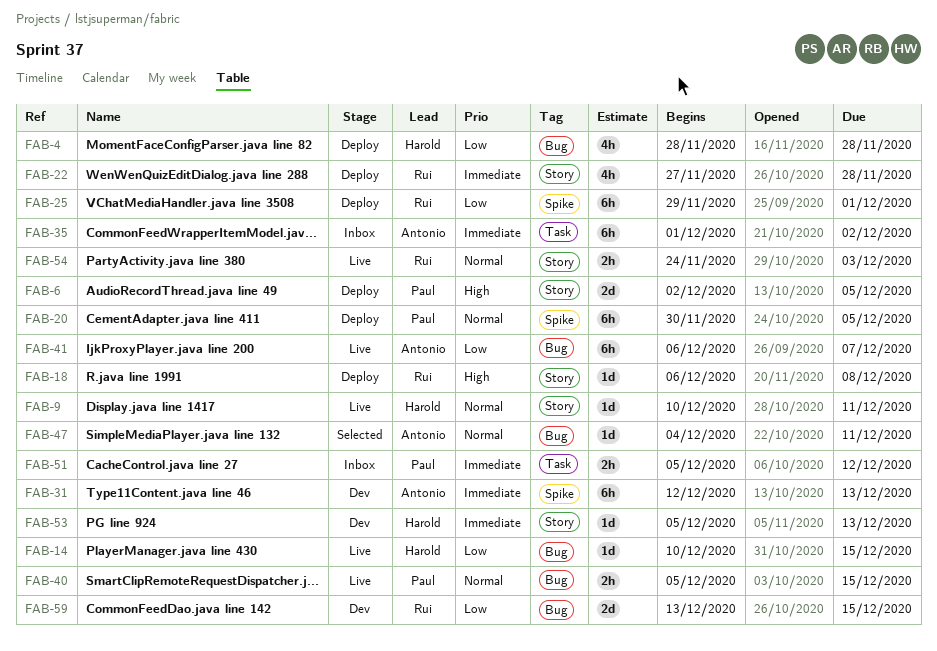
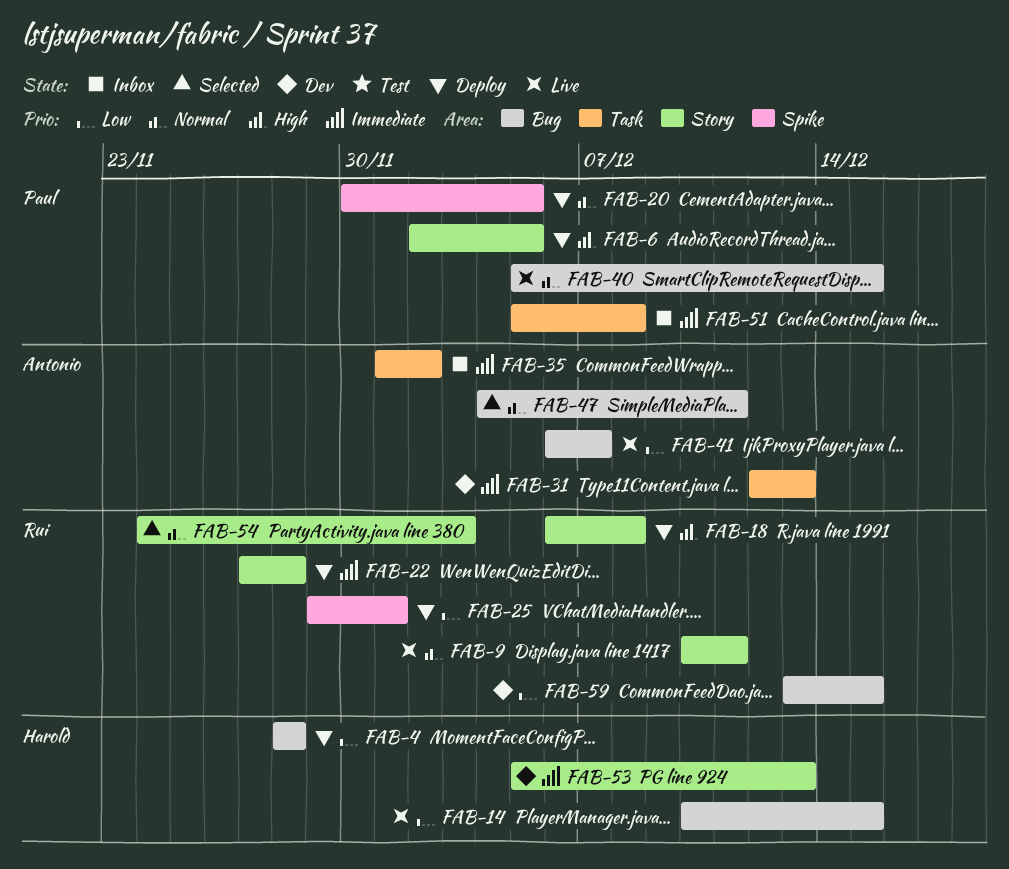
FAB-9, owner: Harold -> Rui
FAB-31, label: Spike -> Task
FAB-51, due: Dec 12 -> Dec 8
FAB-54, status: Live -> Selected

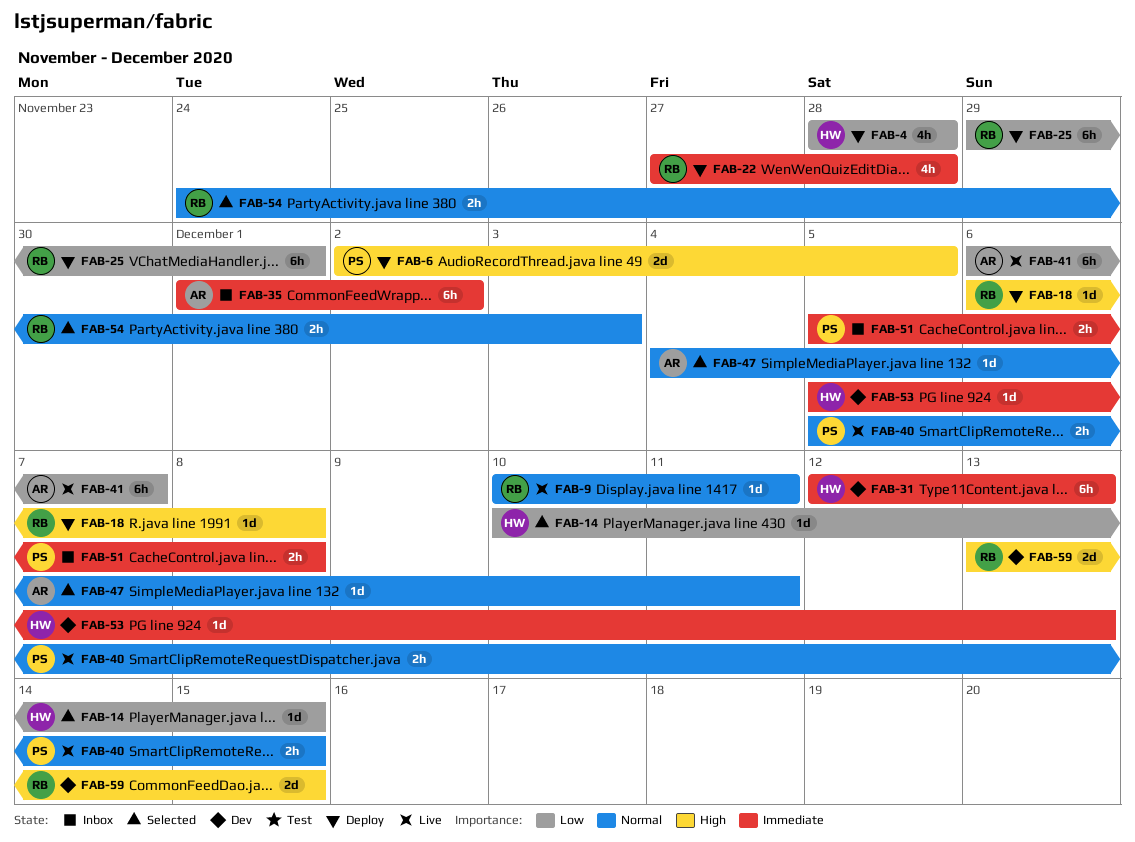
FAB-14, status: Live -> Selected
FAB-20: present -> none
FAB-31, owner: Antonio -> Harold
FAB-59, priority: Low -> High

